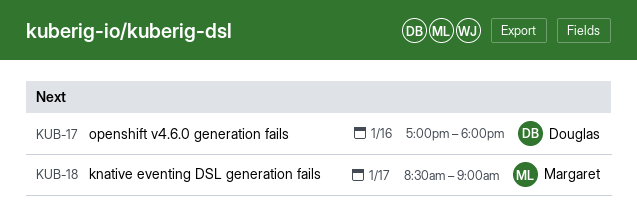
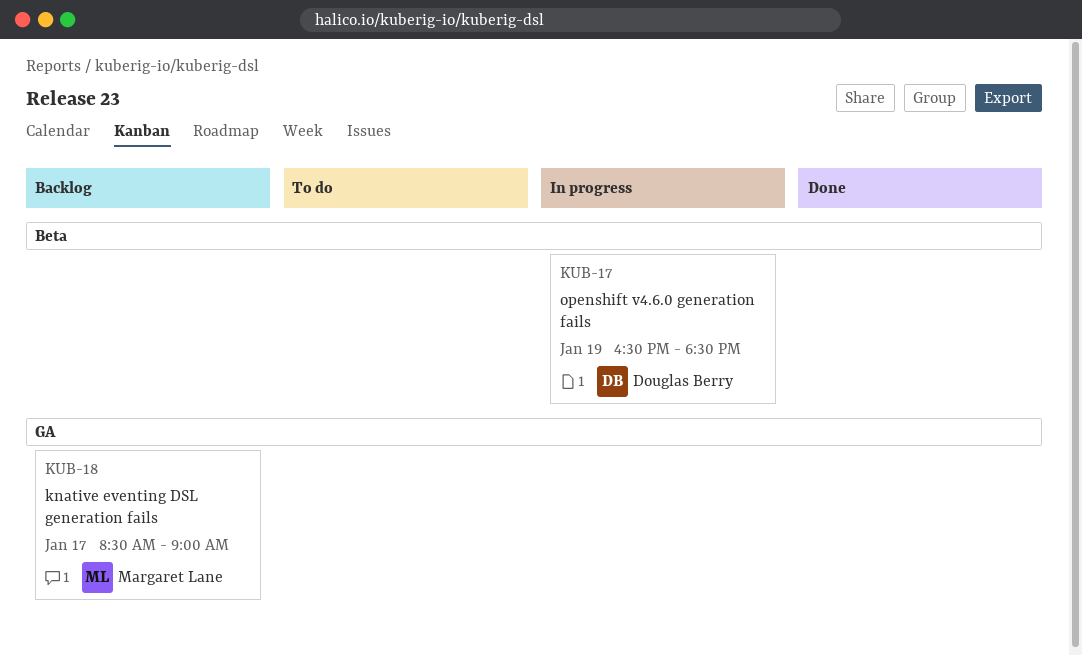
KUB-17, day: Jan 16 -> Jan 19
KUB-17, begins: 17:00 -> 16:30
KUB-17, ends: 18:00 -> 18:30

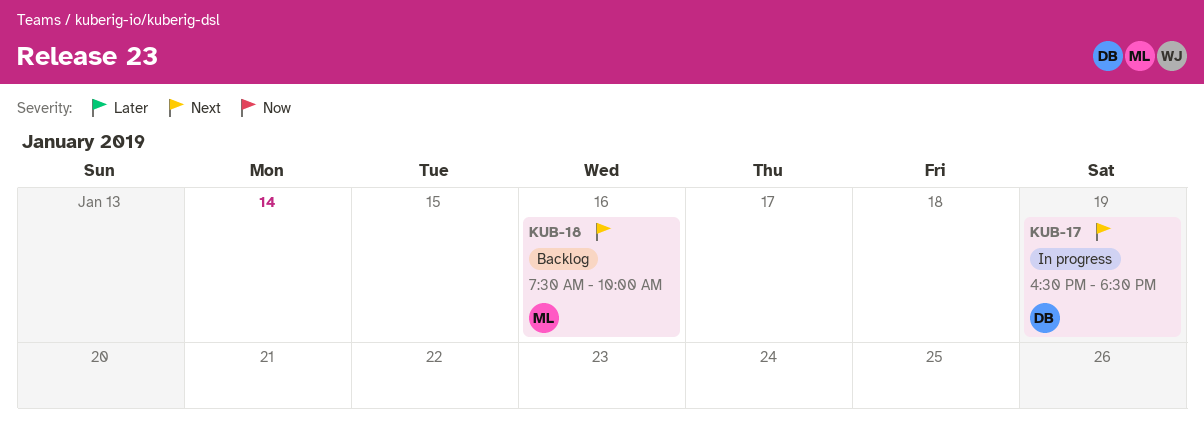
KUB-18, day: Jan 17 -> Jan 16
KUB-18, begins: 08:30 -> 07:30
KUB-18, ends: 09:00 -> 10:00

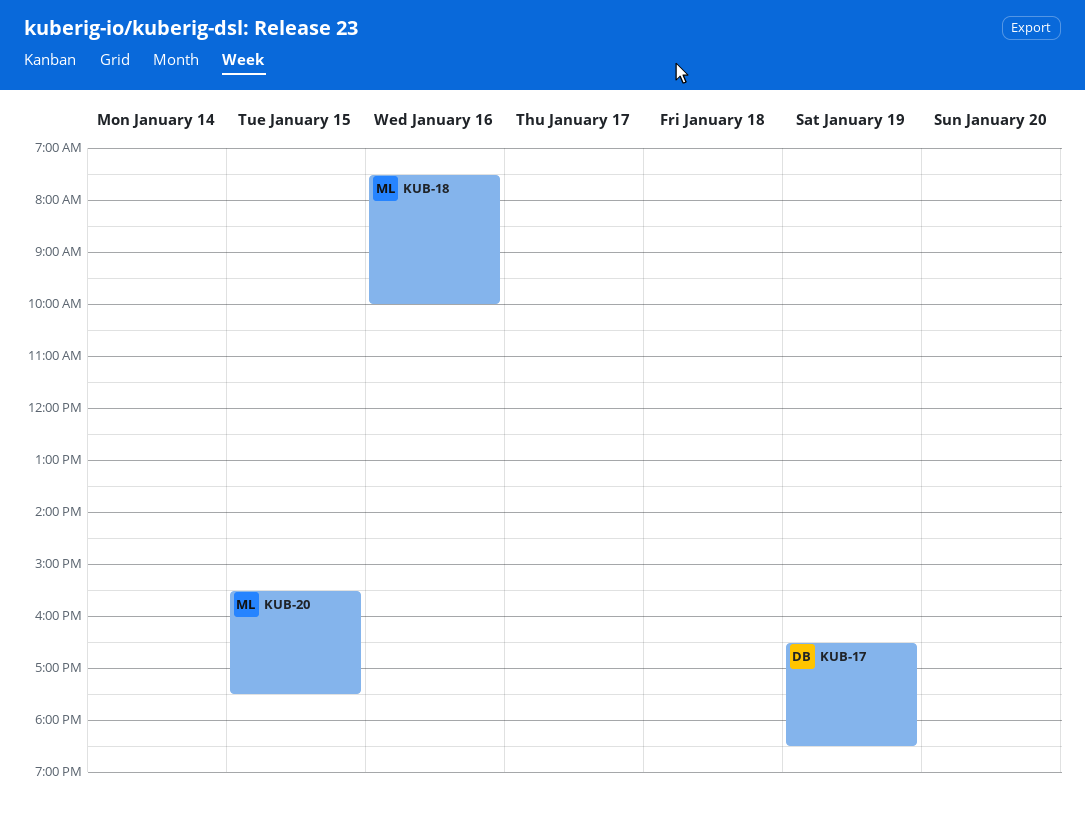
KUB-20: none -> present

